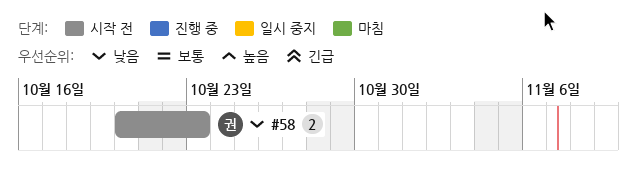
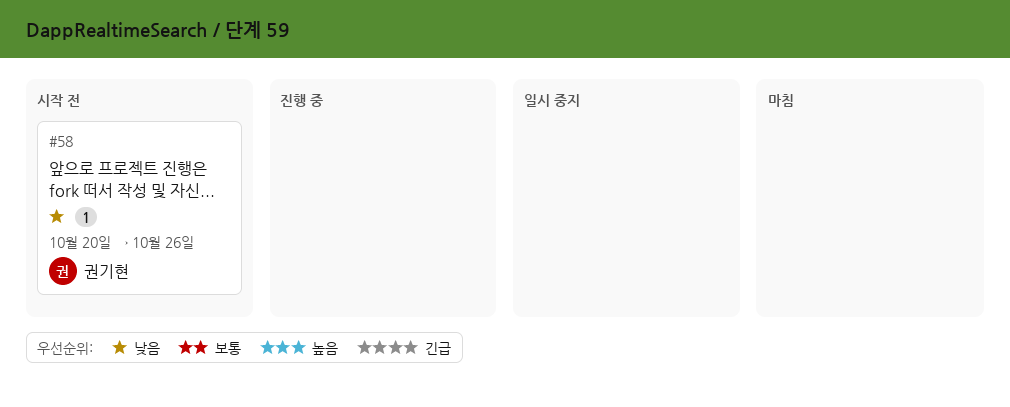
#58, estimate: 2 -> 1
#58, due: Oct 23 -> Oct 26

